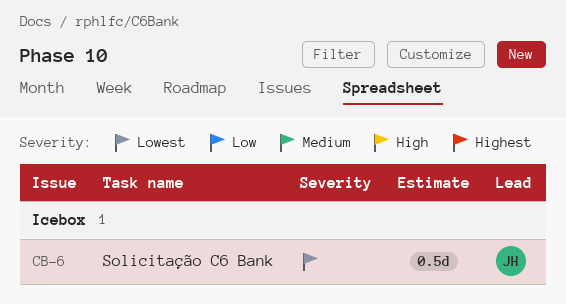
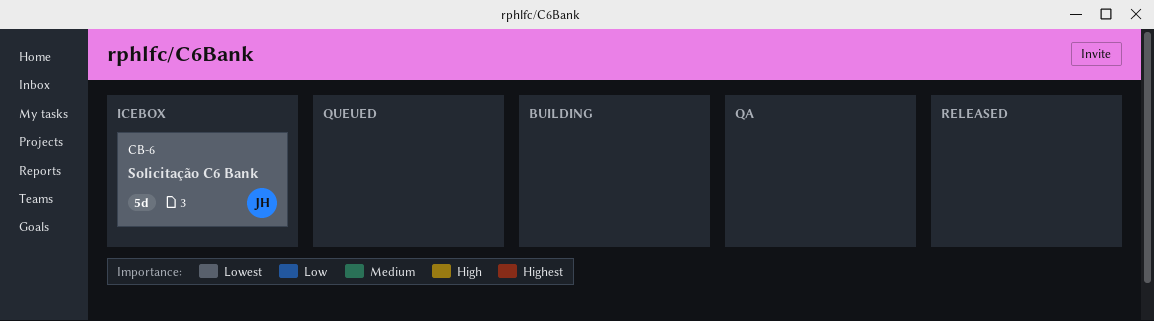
CB-6, estimate: 0.5d -> 5d

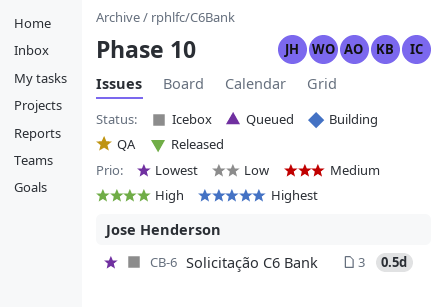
CB-6, estimate: 5d -> 0.5d

